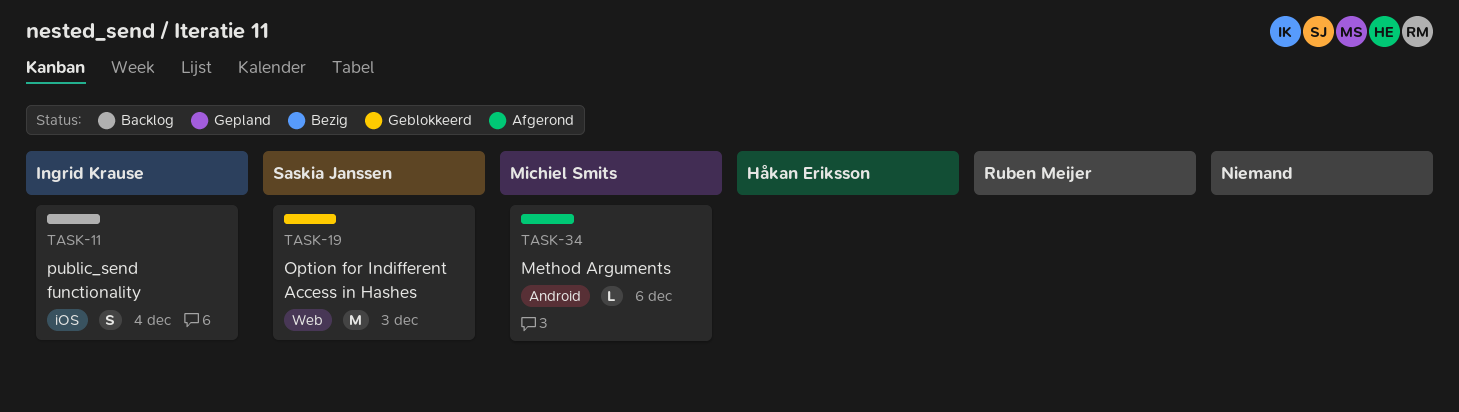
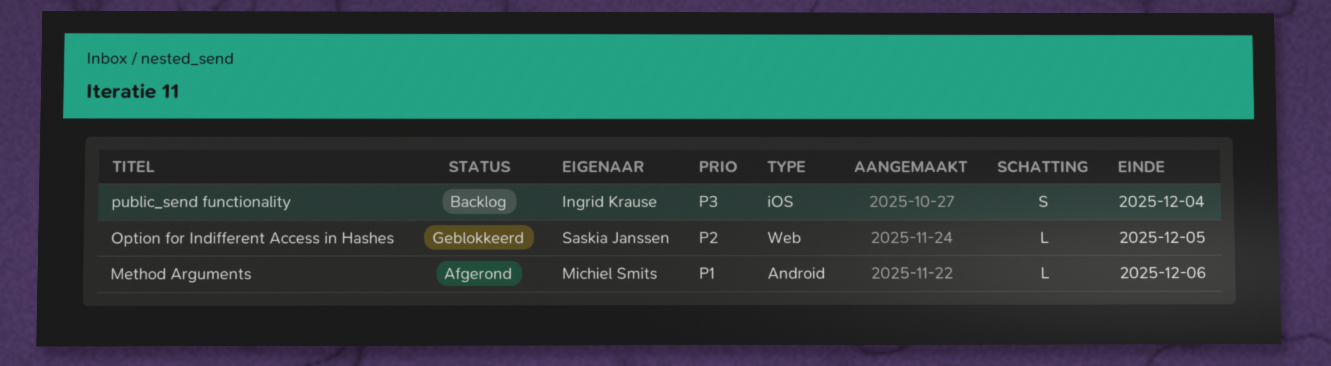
Option for Indifferent Access in Hashes, estimate: M -> L
Option for Indifferent Access in Hashes, due: Dec 3 -> Dec 5

